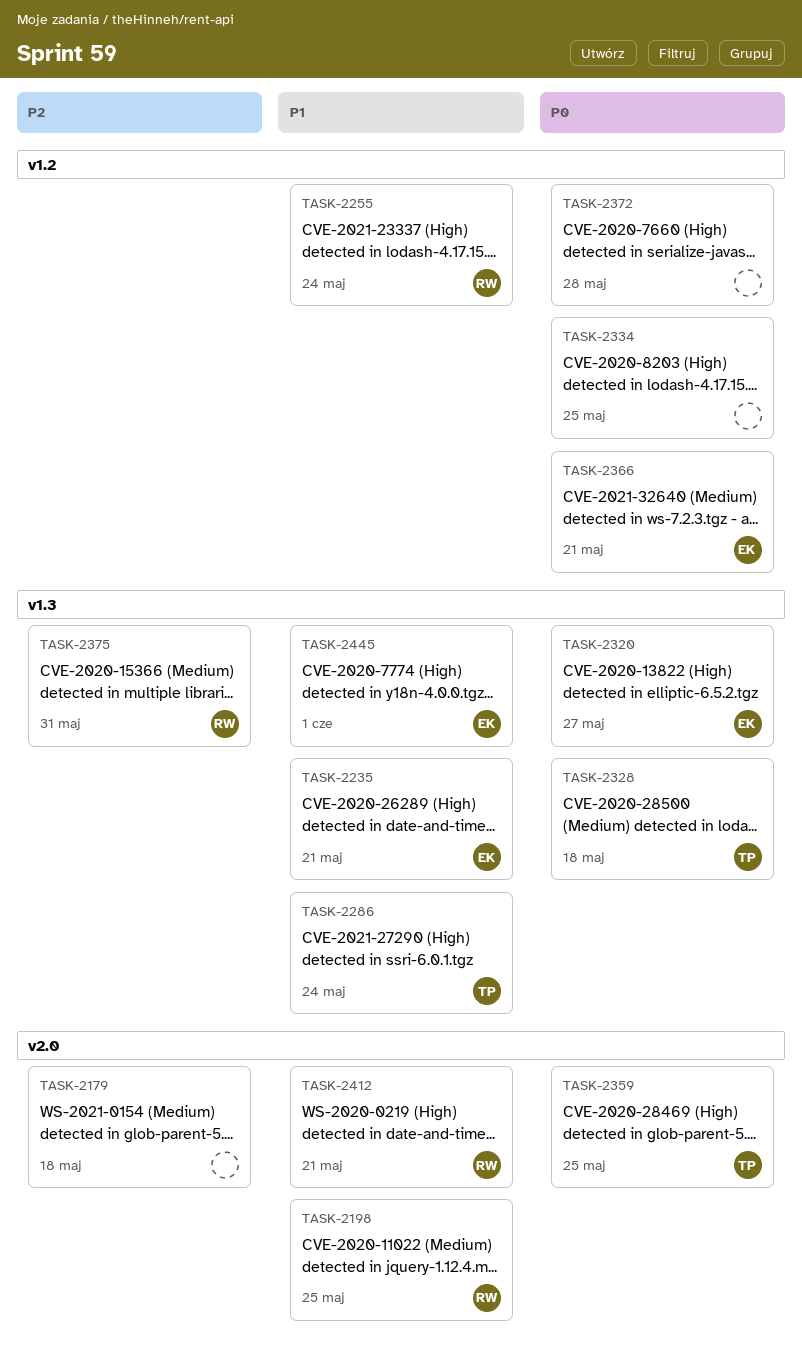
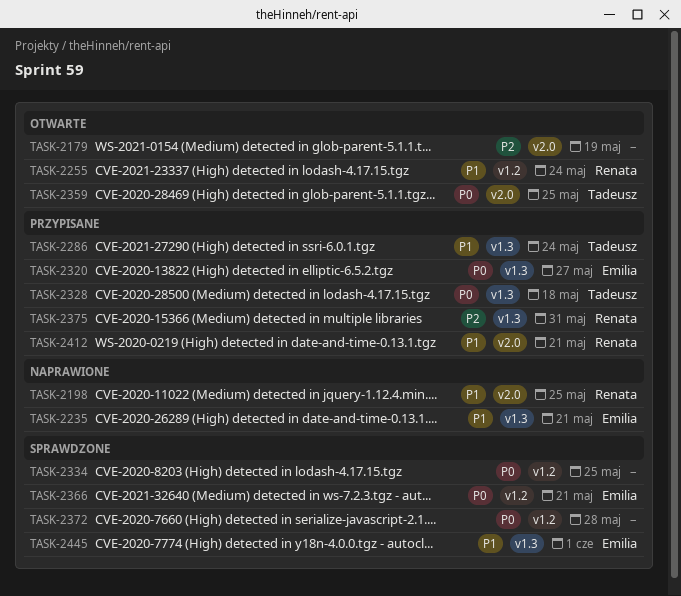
TASK-2179, due: May 18 -> May 19

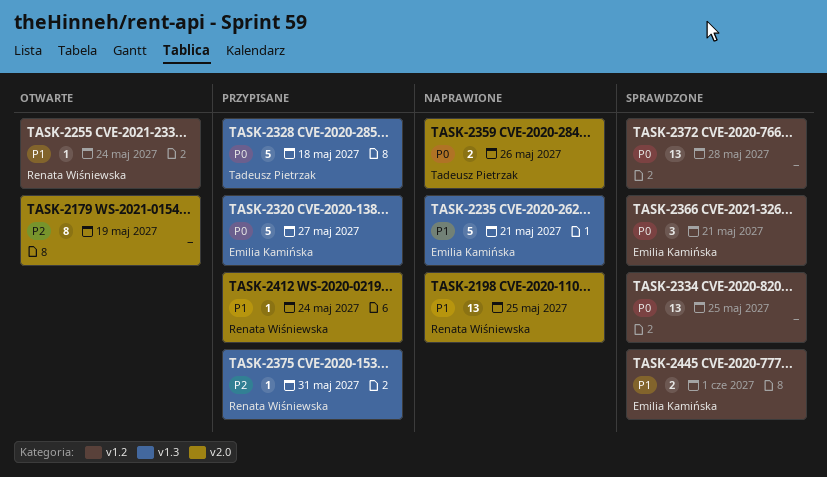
TASK-2286: present -> none
TASK-2359, status: Otwarte -> Naprawione
TASK-2359, due: May 25 -> May 26
TASK-2412, due: May 21 -> May 24
TASK-2445, label: v1.3 -> v1.2

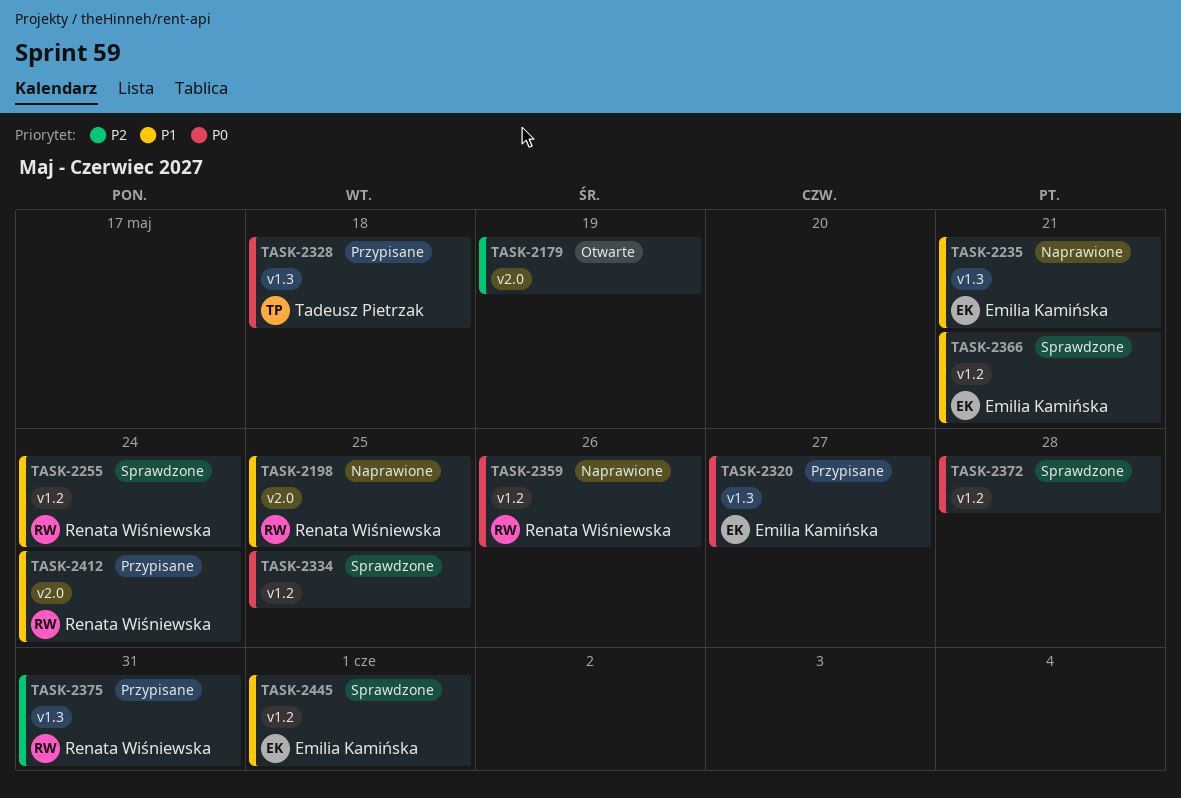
TASK-2255, status: Otwarte -> Sprawdzone
TASK-2359, owner: Tadeusz Pietrzak -> Renata Wiśniewska
TASK-2359, label: v2.0 -> v1.2
TASK-2366, priority: P0 -> P1

